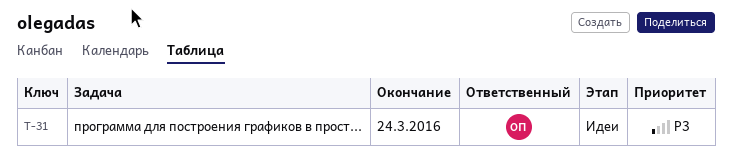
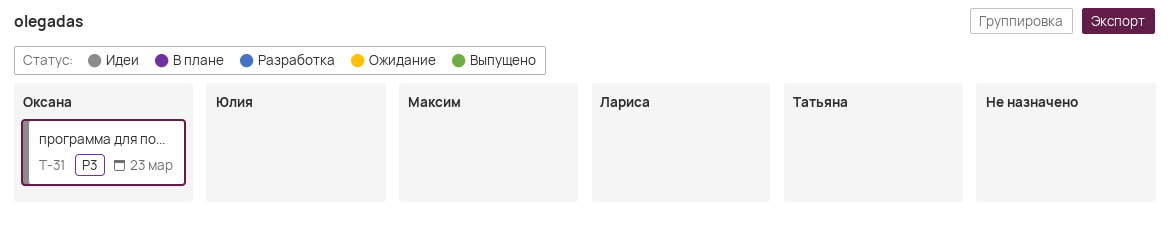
T-31, due: Mar 24 -> Mar 23

